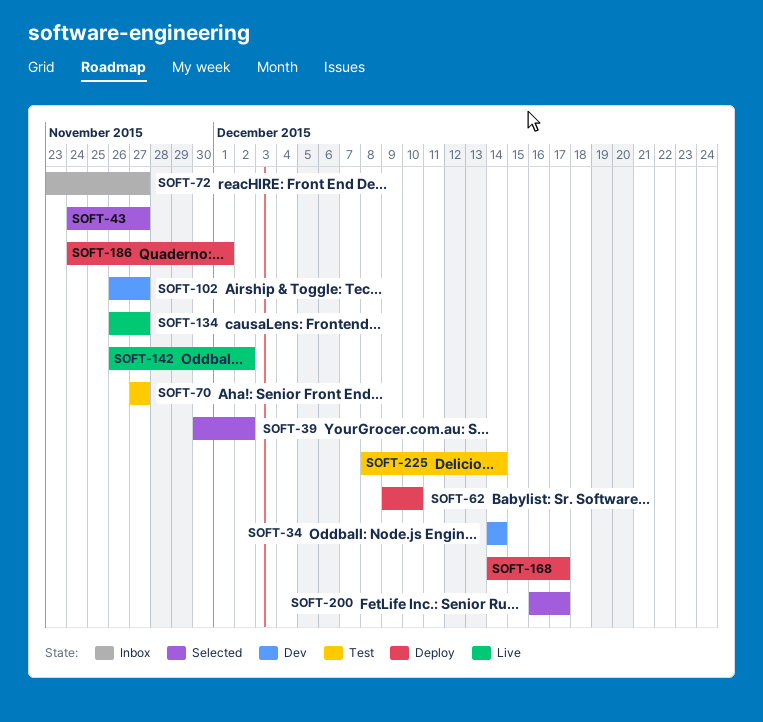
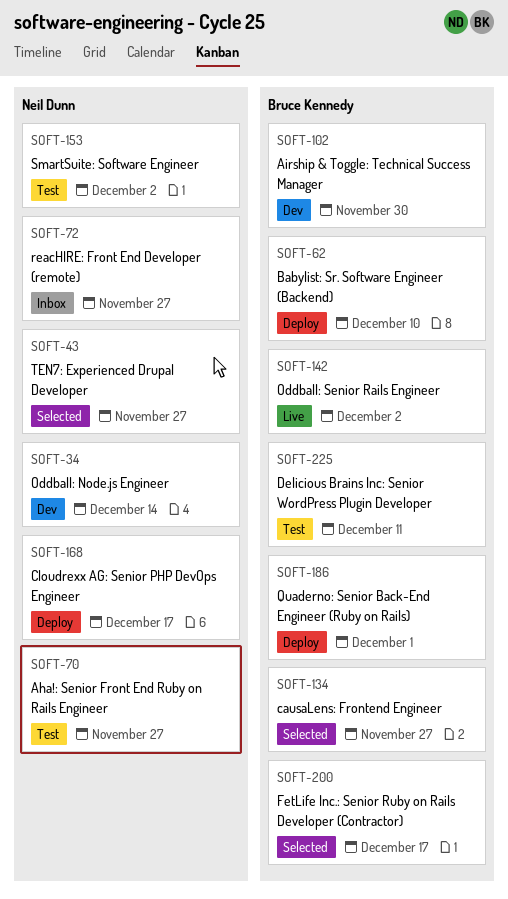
SOFT-39: present -> none
SOFT-102, due: Nov 27 -> Nov 30
SOFT-134, status: Live -> Selected
SOFT-153: none -> present
SOFT-225, due: Dec 14 -> Dec 11

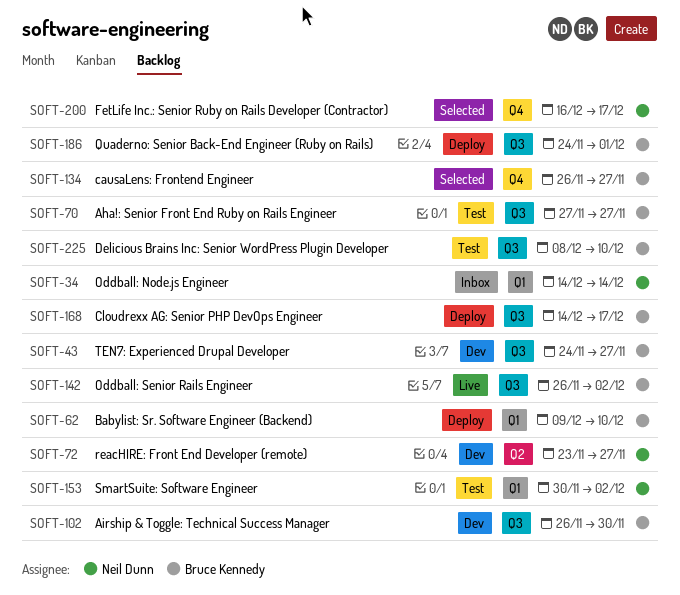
SOFT-34, status: Dev -> Inbox
SOFT-43, status: Selected -> Dev
SOFT-43, owner: Neil Dunn -> Bruce Kennedy
SOFT-70, owner: Neil Dunn -> Bruce Kennedy
SOFT-72, status: Inbox -> Dev
SOFT-168, owner: Neil Dunn -> Bruce Kennedy
SOFT-200, owner: Bruce Kennedy -> Neil Dunn
SOFT-225, due: Dec 11 -> Dec 10

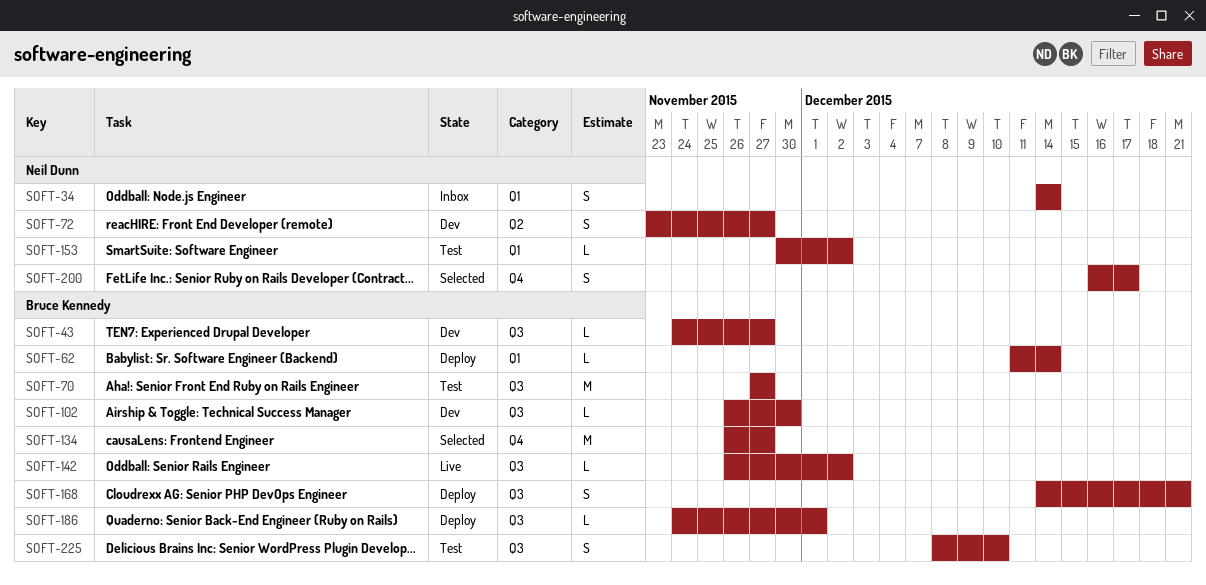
SOFT-62, start: Dec 9 -> Dec 11
SOFT-62, due: Dec 10 -> Dec 14
SOFT-168, due: Dec 17 -> Dec 21

